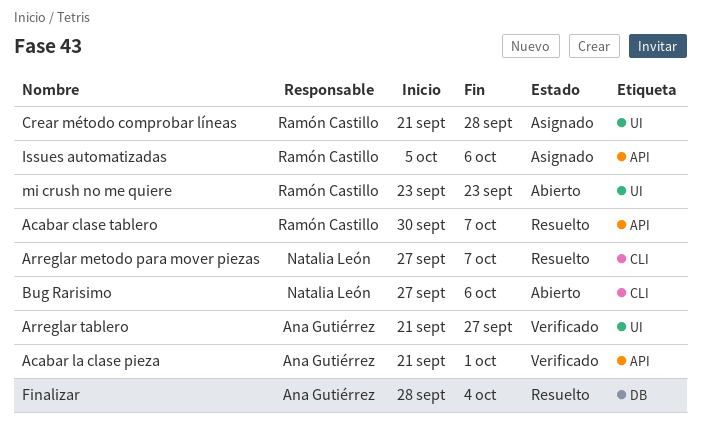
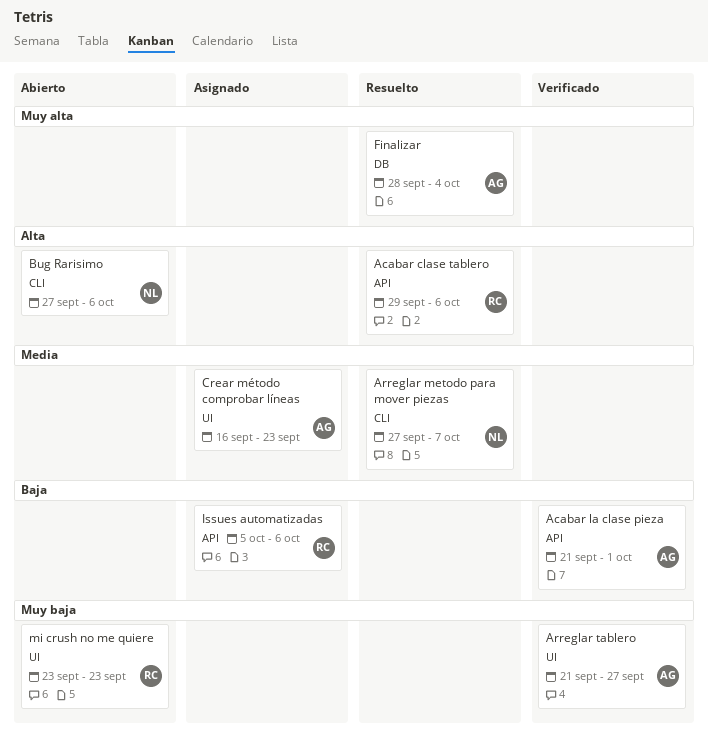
Acabar clase tablero, start: Sep 30 -> Sep 29
Acabar clase tablero, due: Oct 7 -> Oct 6
Crear método comprobar líneas, owner: Ramón Castillo -> Ana Gutiérrez
Crear método comprobar líneas, start: Sep 21 -> Sep 16
Crear método comprobar líneas, due: Sep 28 -> Sep 23

